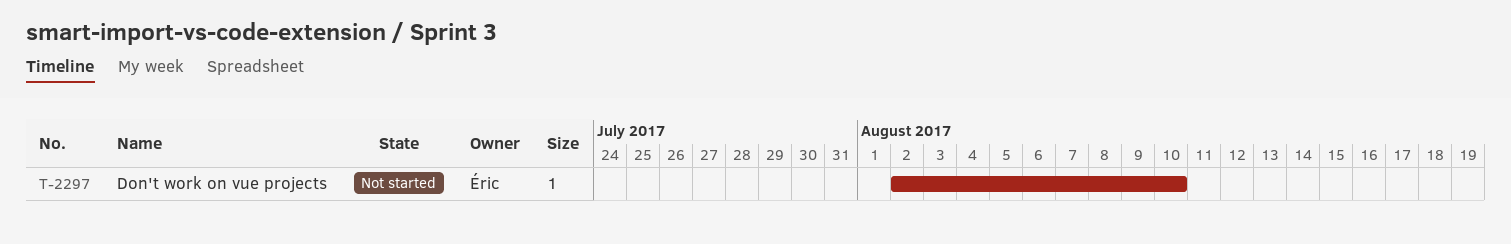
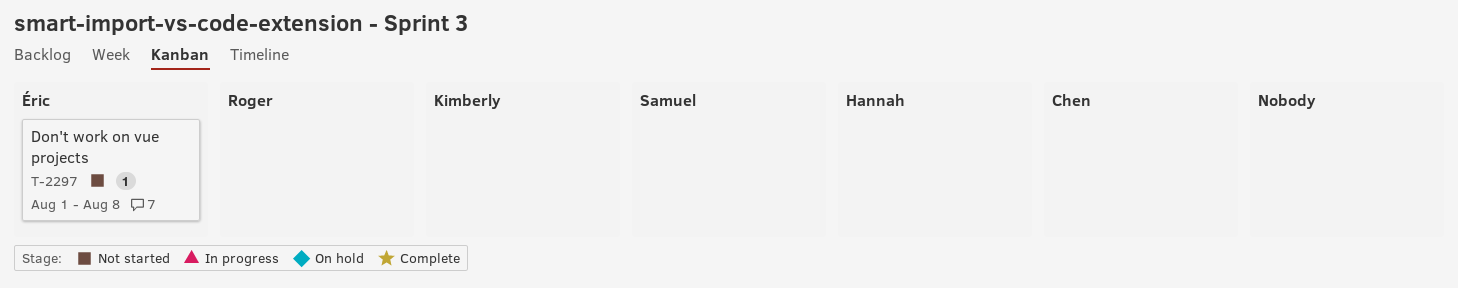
T-2297, start: Aug 2 -> Aug 1
T-2297, due: Aug 10 -> Aug 8

